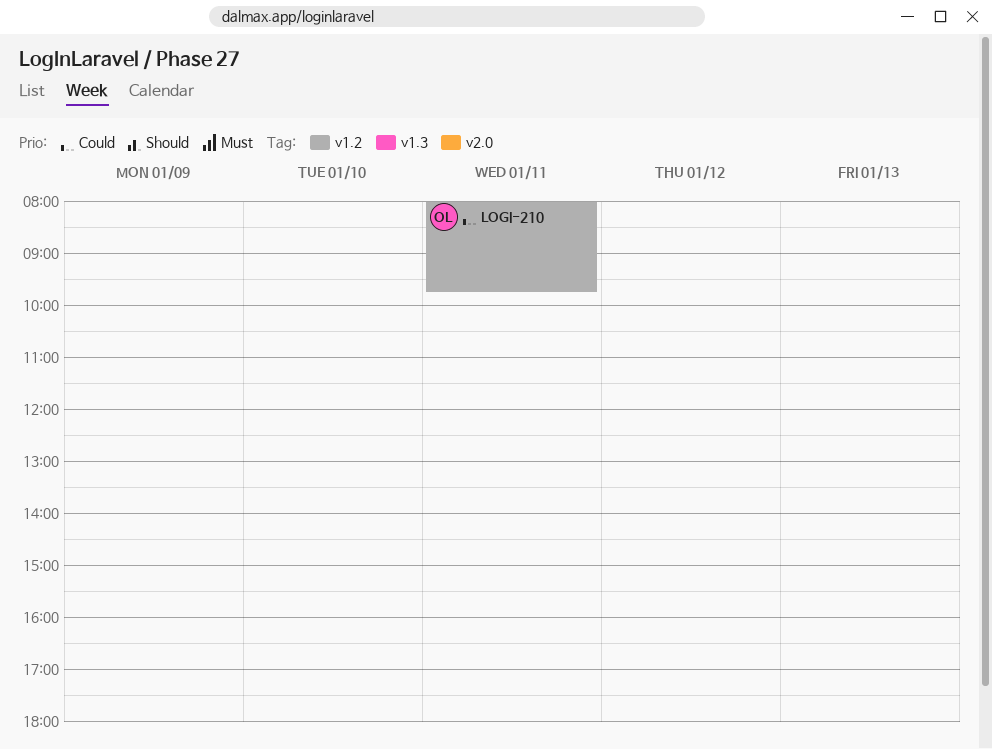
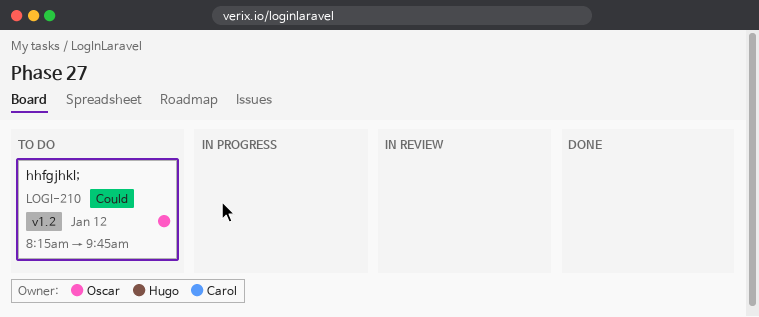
LOGI-210, day: Jan 11 -> Jan 12
LOGI-210, begins: 08:00 -> 08:15

